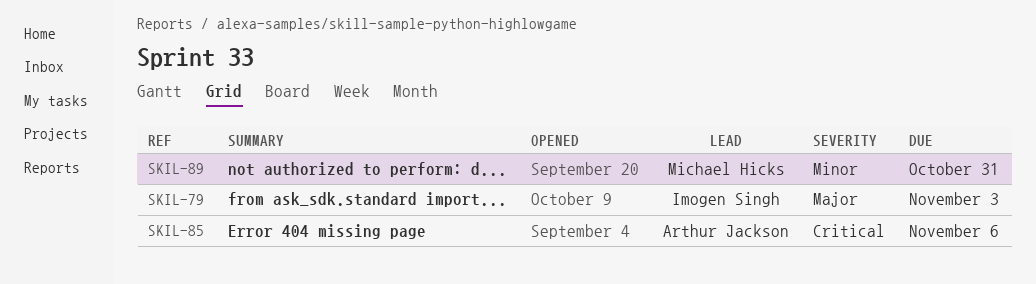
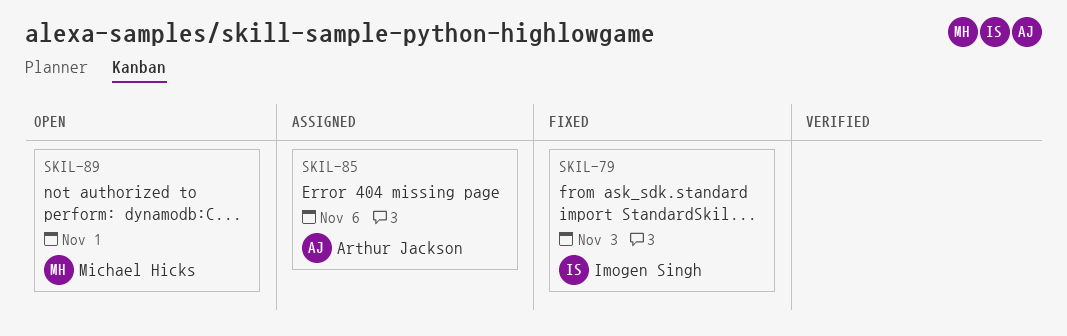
SKIL-89, due: Oct 31 -> Nov 1

